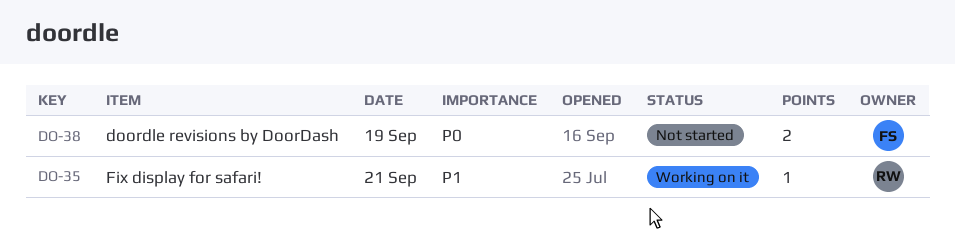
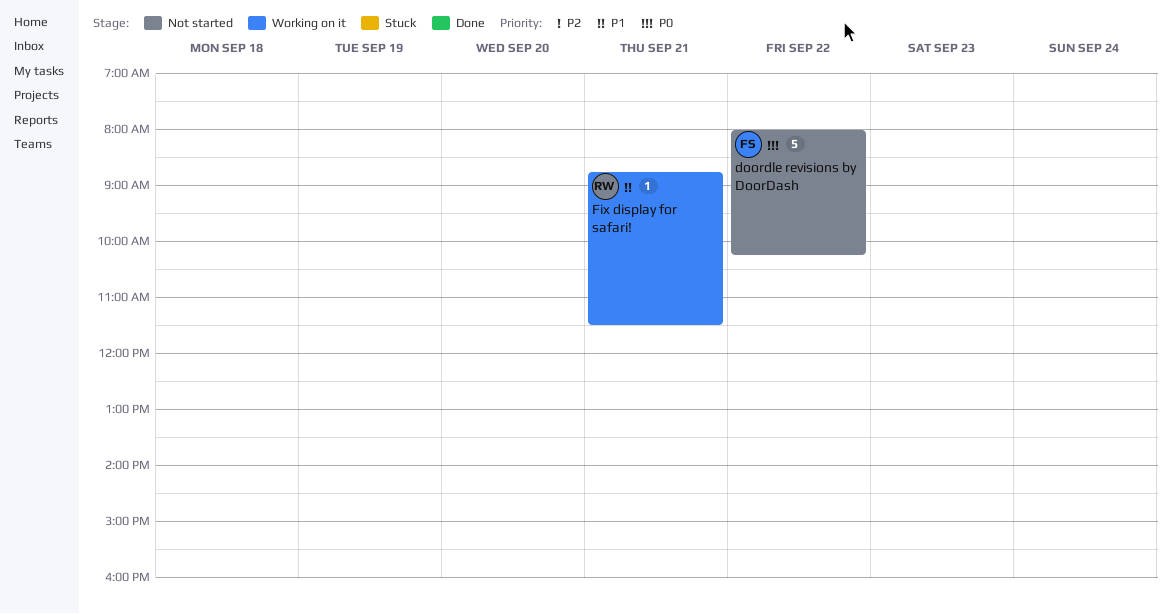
doordle revisions by DoorDash, estimate: 2 -> 5
doordle revisions by DoorDash, day: Sep 19 -> Sep 22

